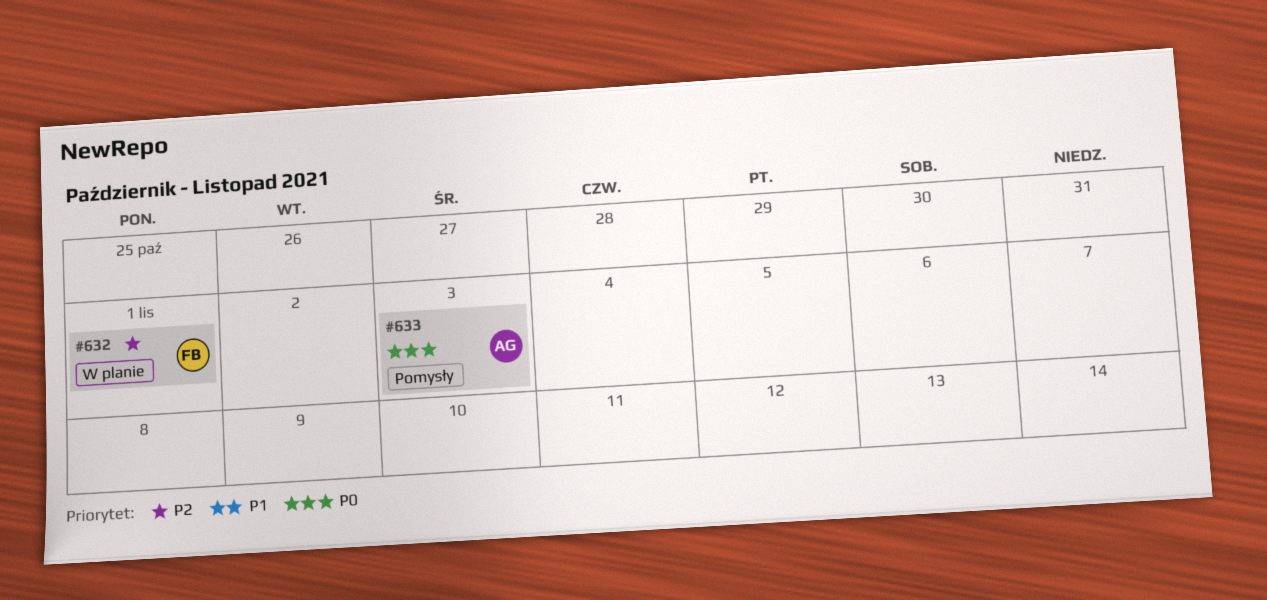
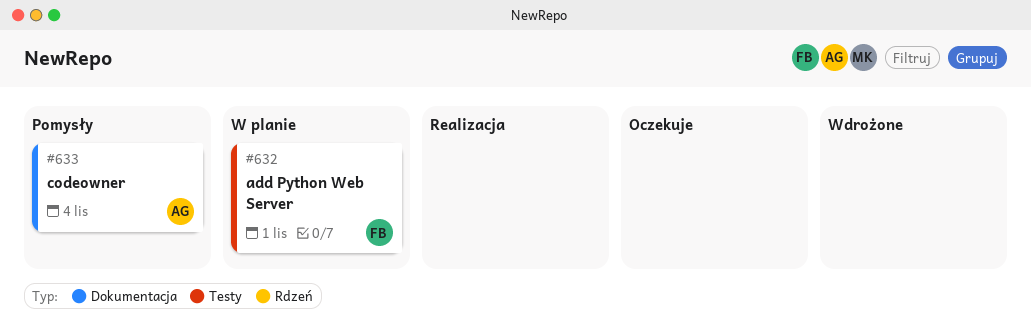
#633, due: Nov 3 -> Nov 4

